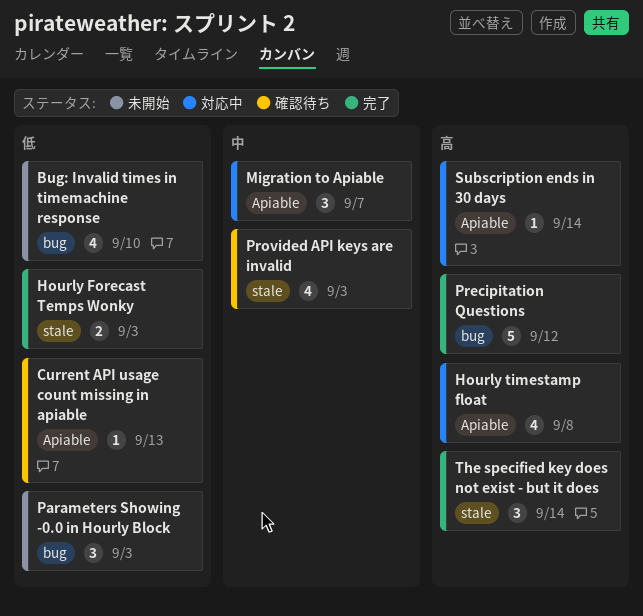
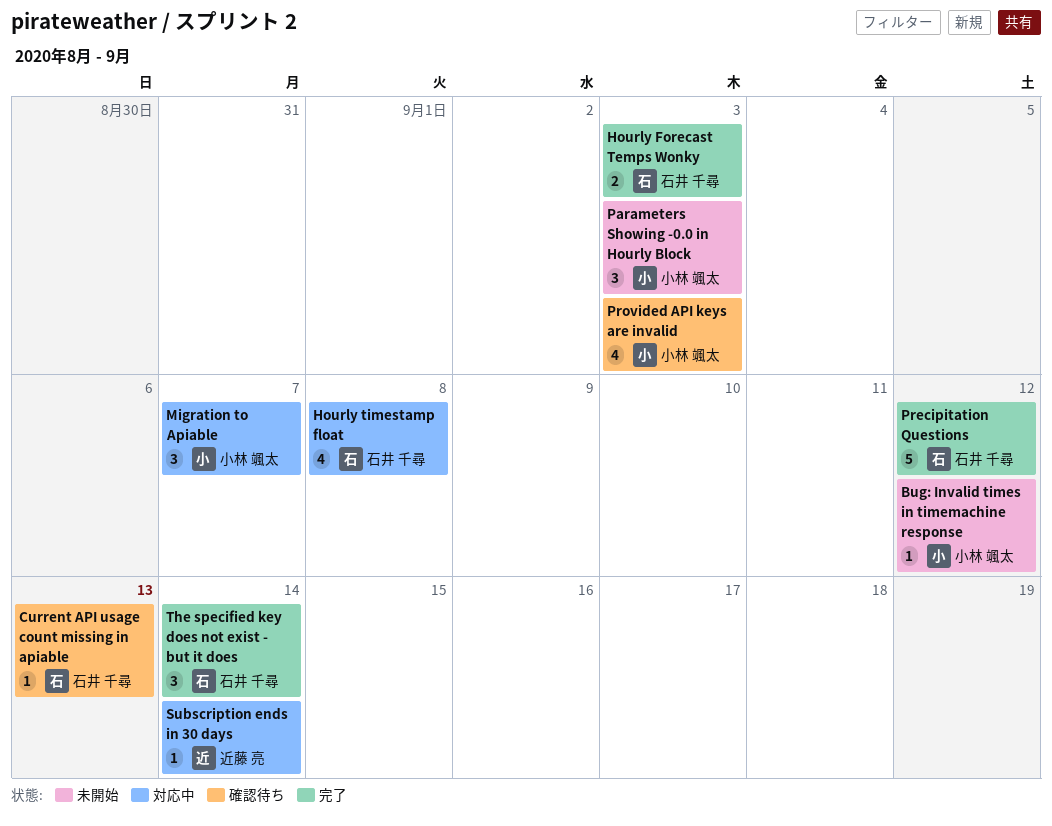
Bug: Invalid times in timemachine response, estimate: 4 -> 1
Bug: Invalid times in timemachine response, due: Sep 10 -> Sep 12

